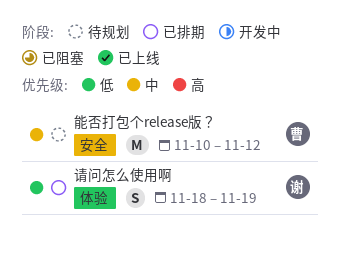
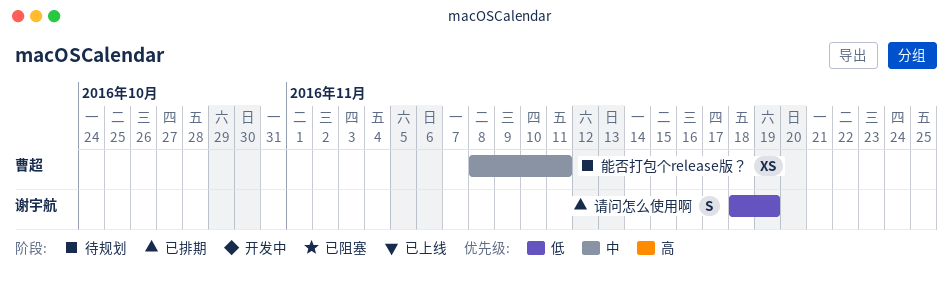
能否打包个release版？, estimate: M -> XS
能否打包个release版？, start: Nov 10 -> Nov 8
能否打包个release版？, due: Nov 12 -> Nov 11

